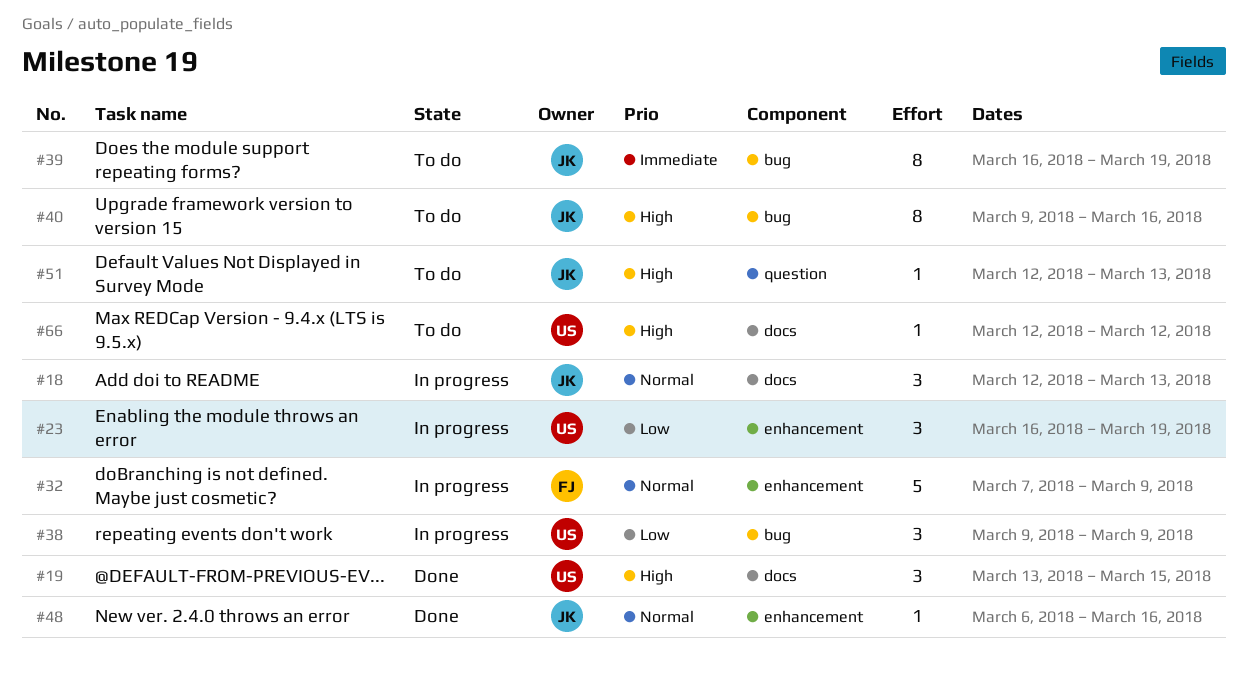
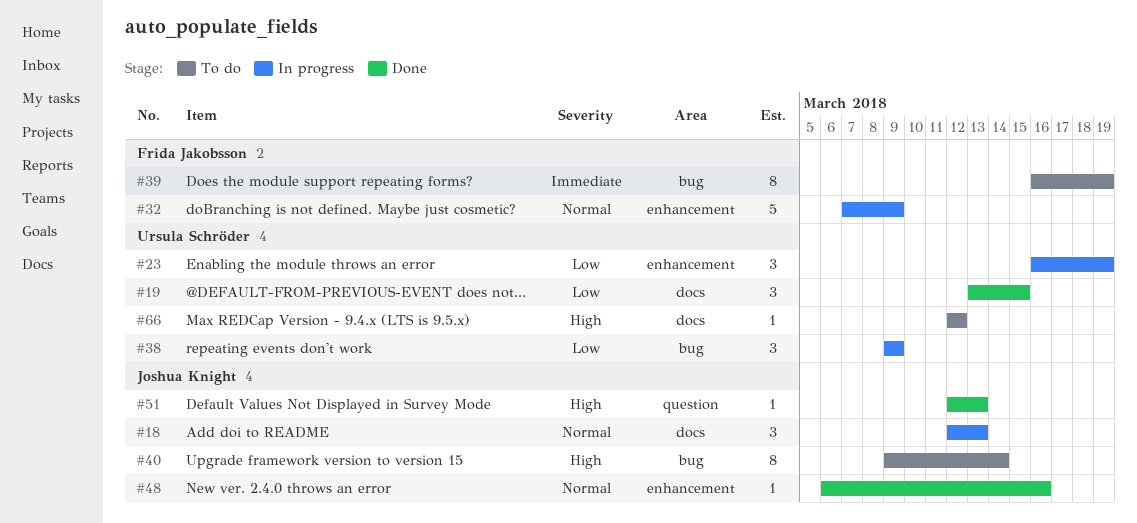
#19, priority: High -> Low
#39, owner: Joshua Knight -> Frida Jakobsson
#40, due: Mar 16 -> Mar 14
#51, status: To do -> Done

